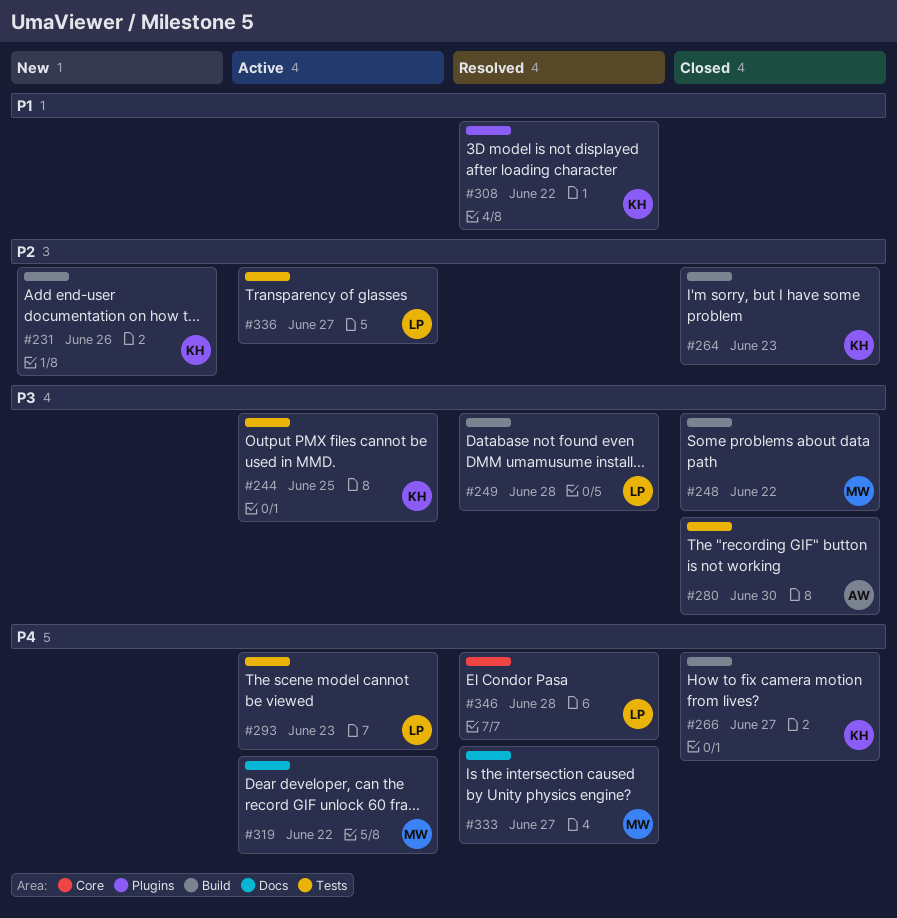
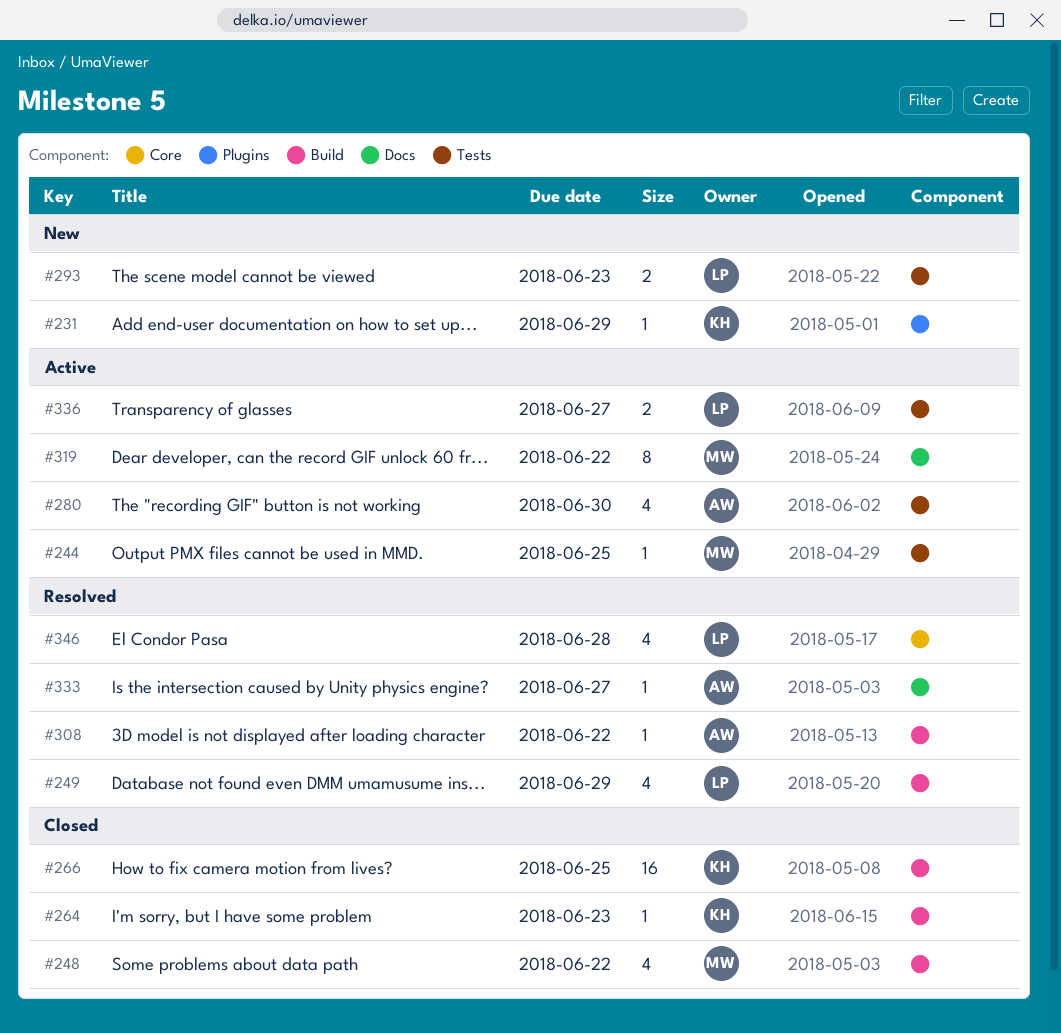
#231, label: Build -> Plugins
#231, due: Jun 26 -> Jun 29
#244, owner: KH -> MW
#249, due: Jun 28 -> Jun 29
#266, due: Jun 27 -> Jun 25
#280, status: Closed -> Active
#293, status: Active -> New
#308, owner: KH -> AW
#308, label: Plugins -> Build
#333, owner: MW -> AW

